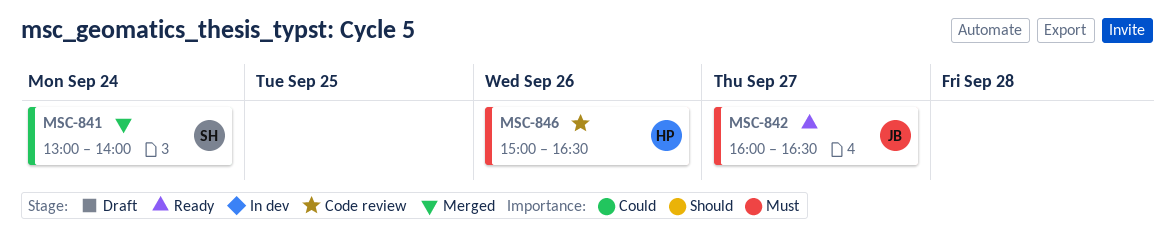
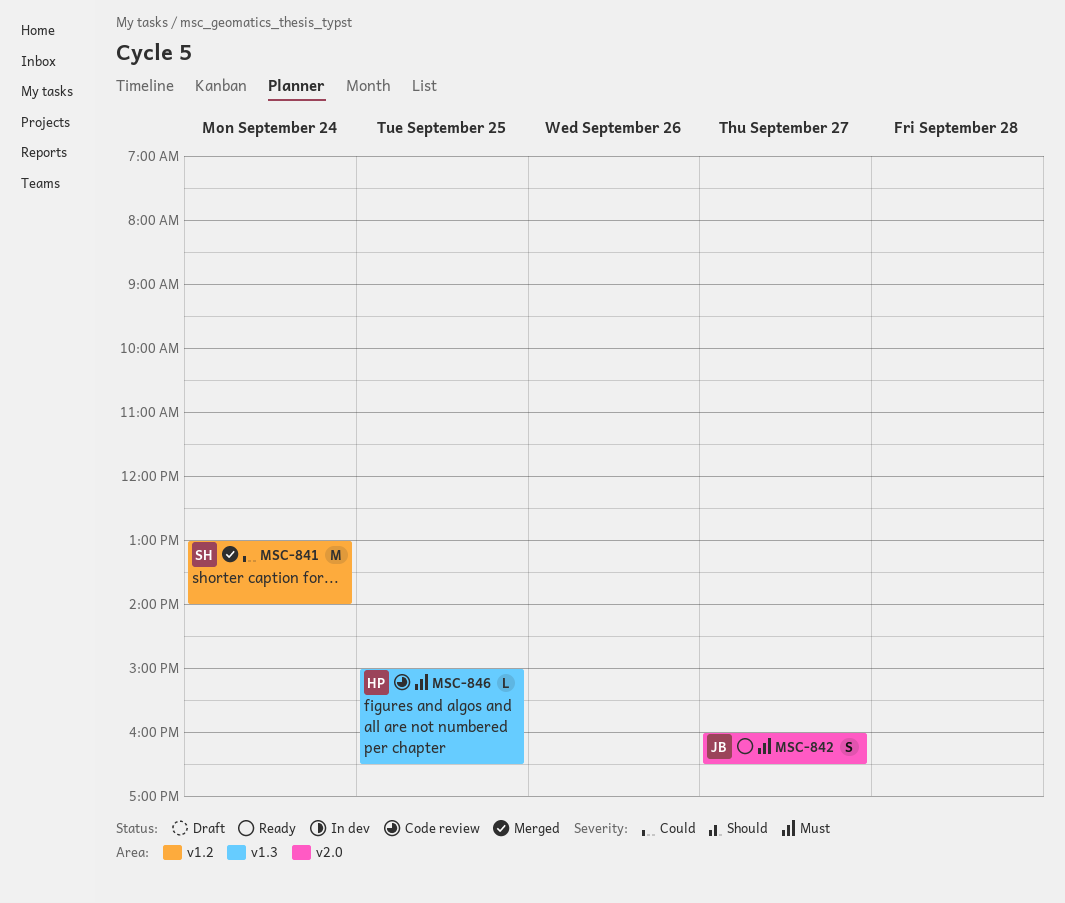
MSC-846, day: Sep 26 -> Sep 25

